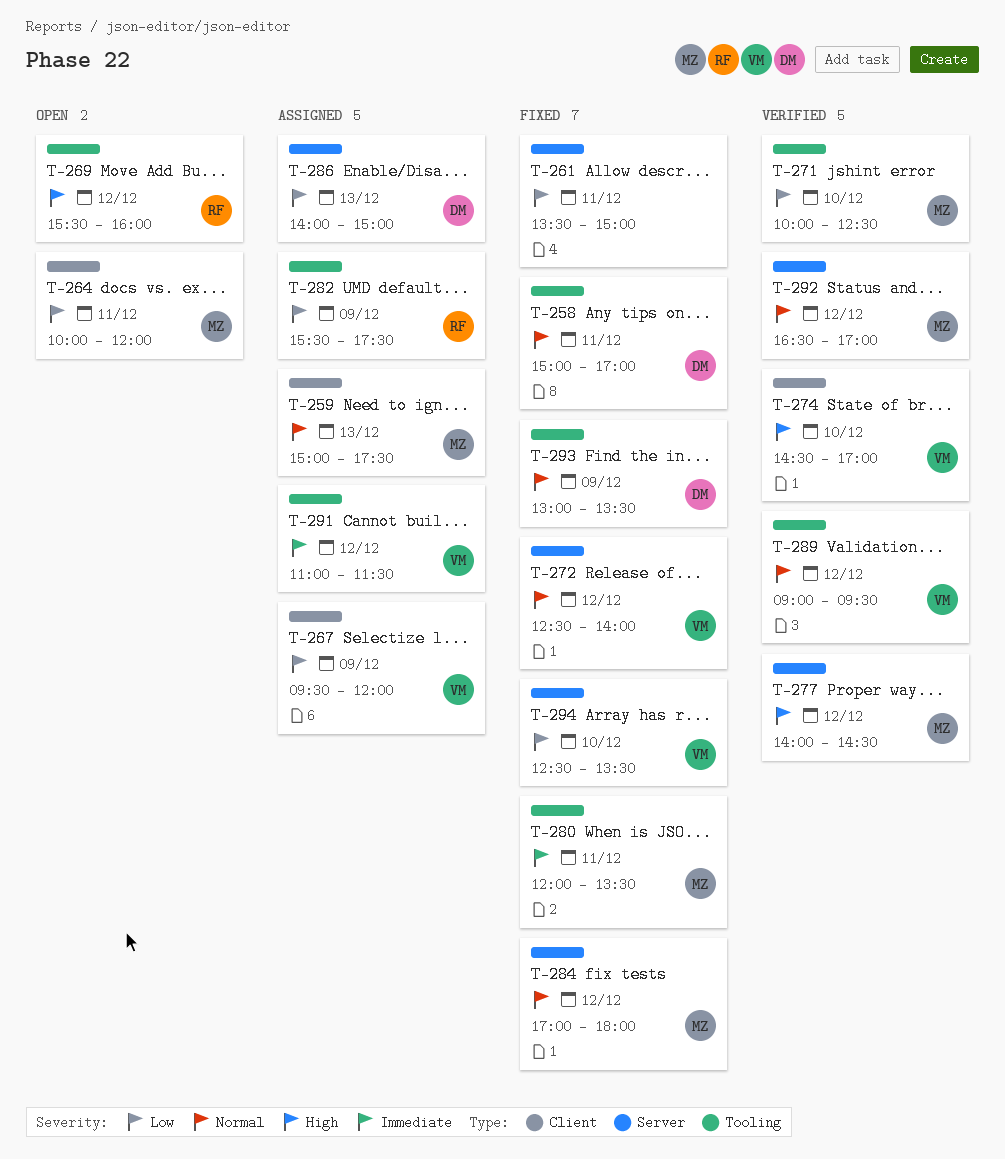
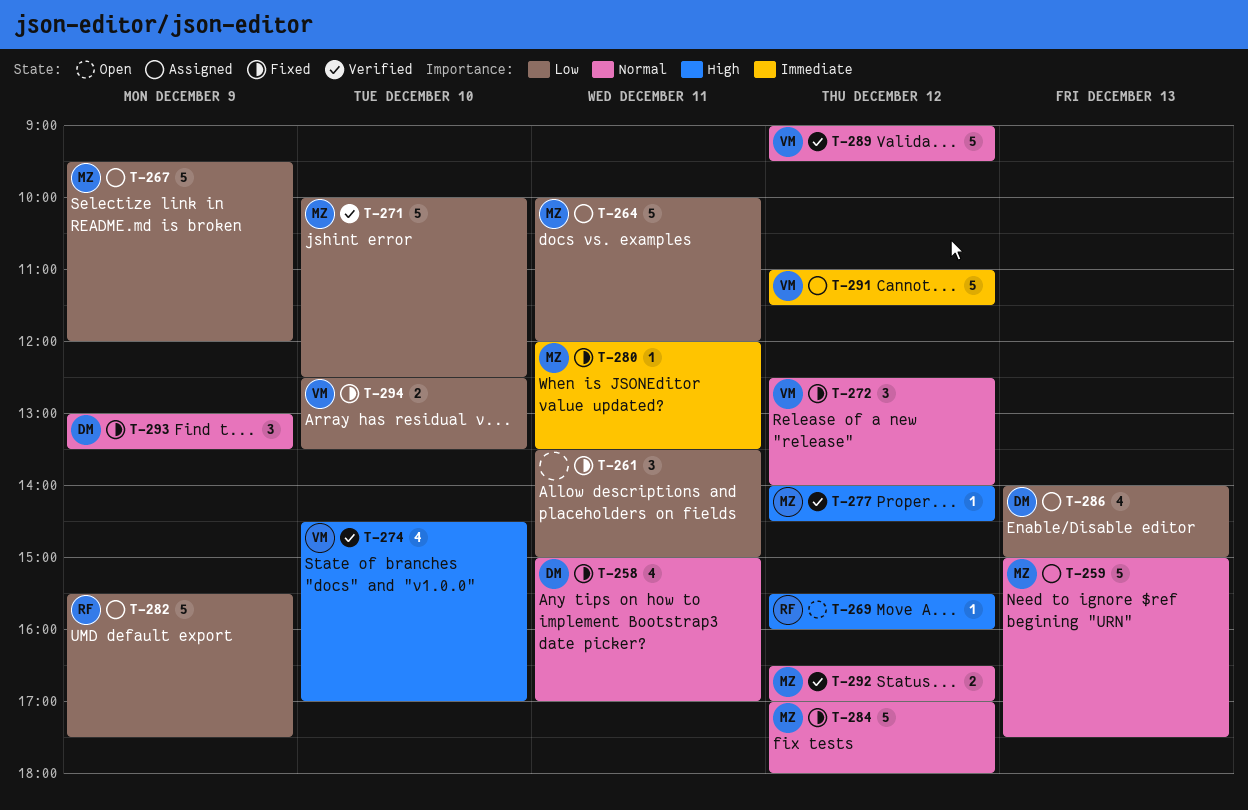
T-264, status: Open -> Assigned
T-267, owner: VM -> MZ

